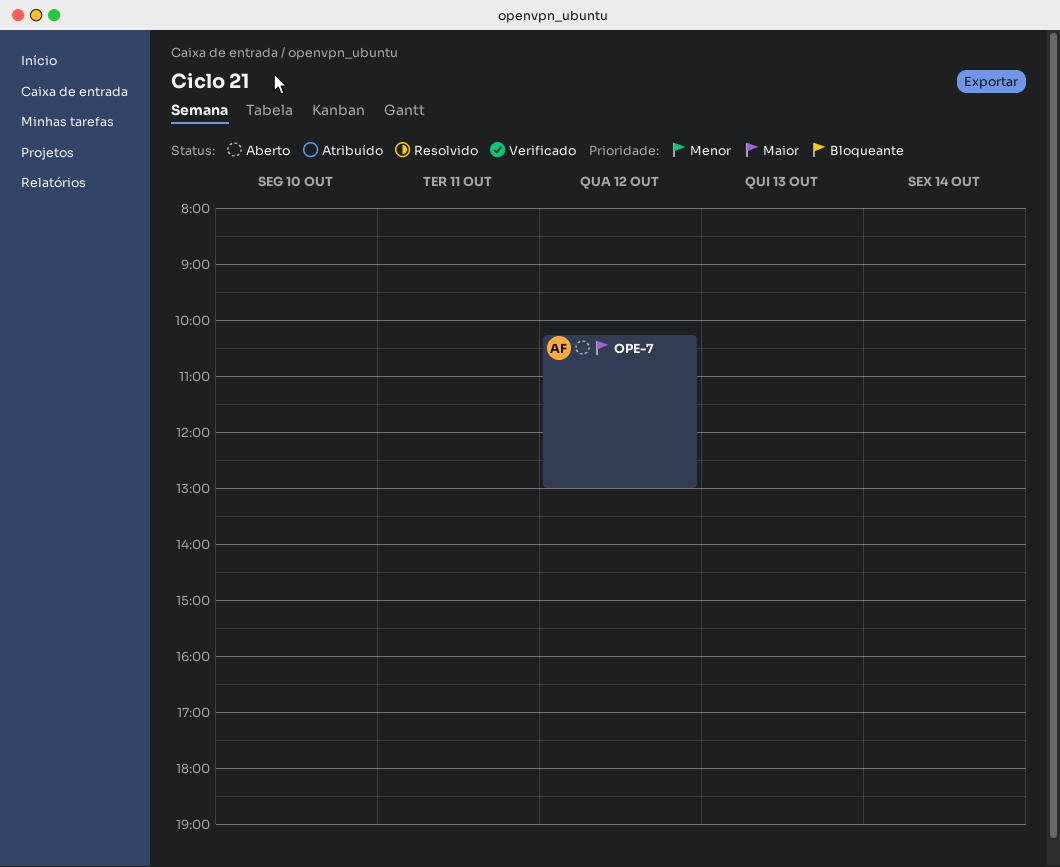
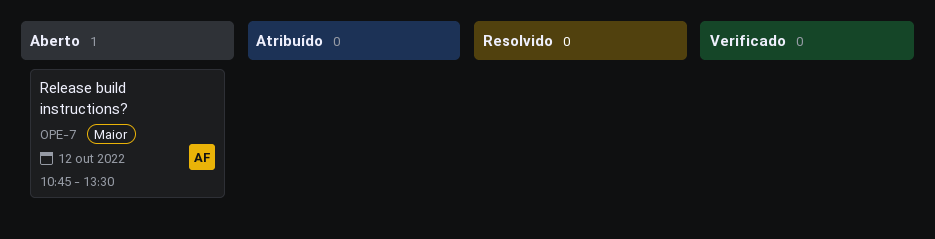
OPE-7, begins: 10:15 -> 10:45
OPE-7, ends: 13:00 -> 13:30

